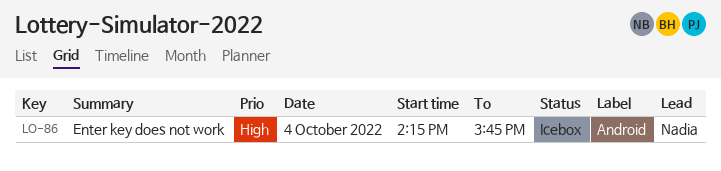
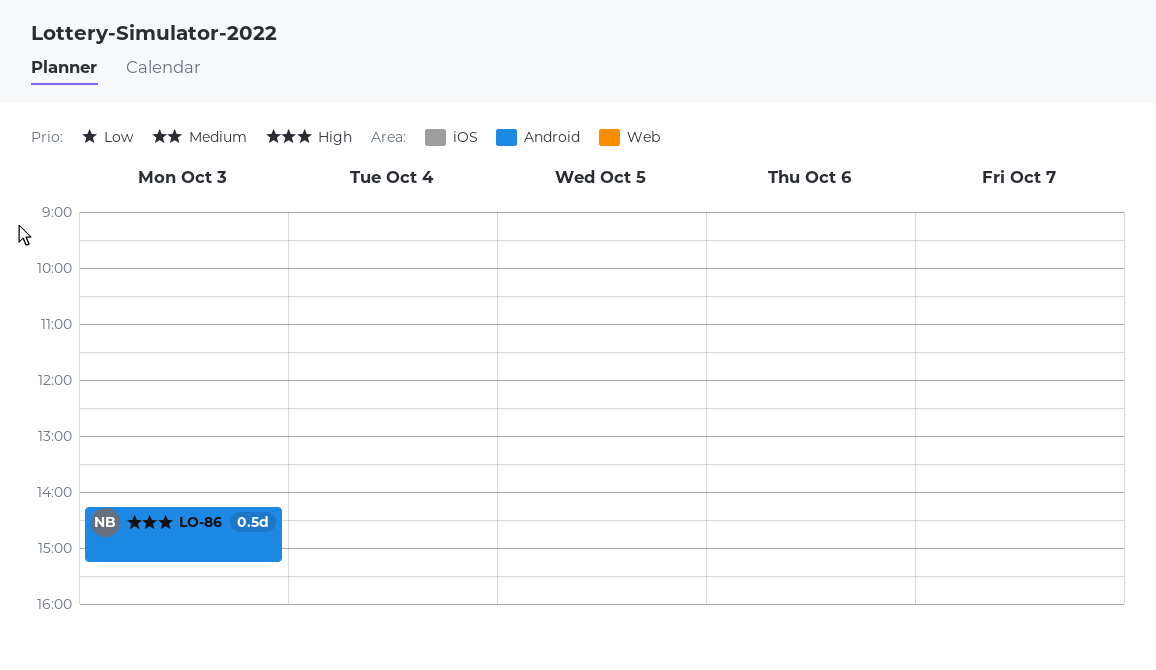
LO-86, day: Oct 4 -> Oct 3
LO-86, ends: 15:45 -> 15:15

